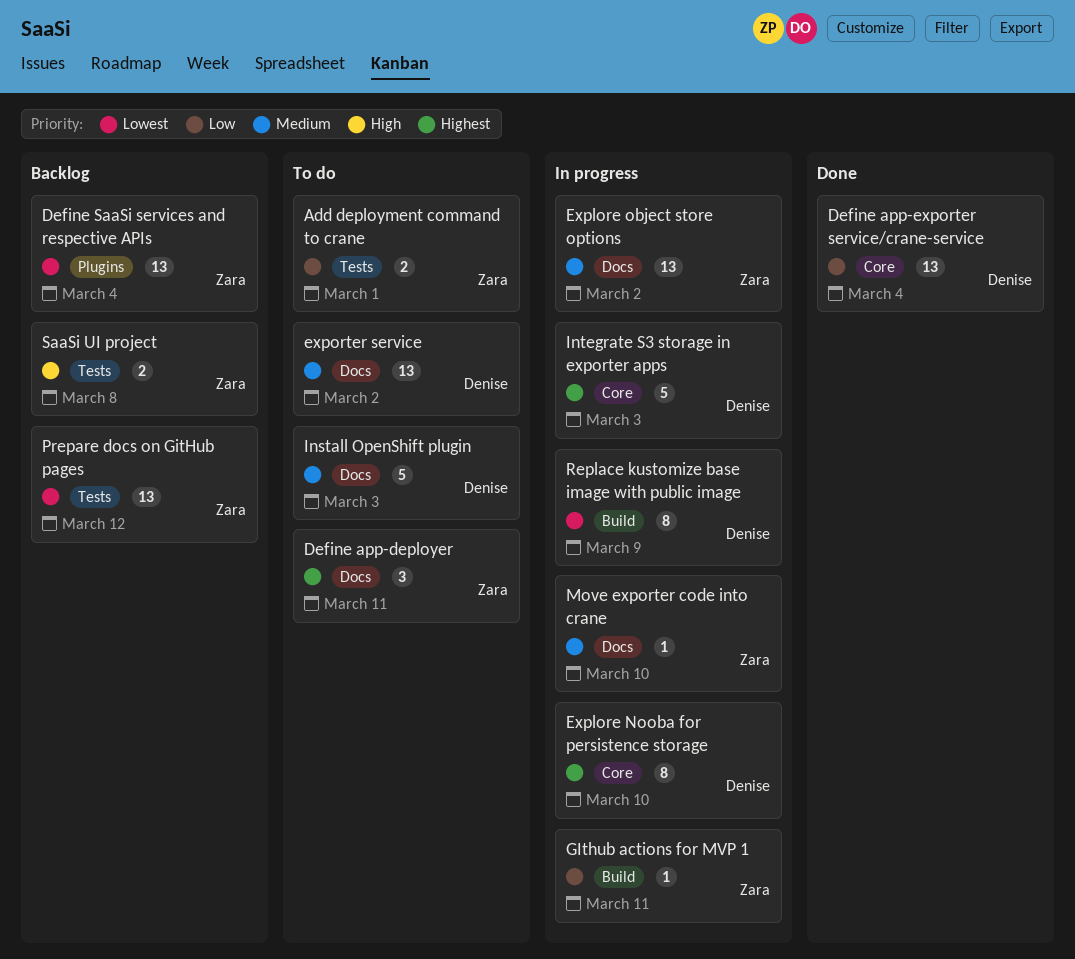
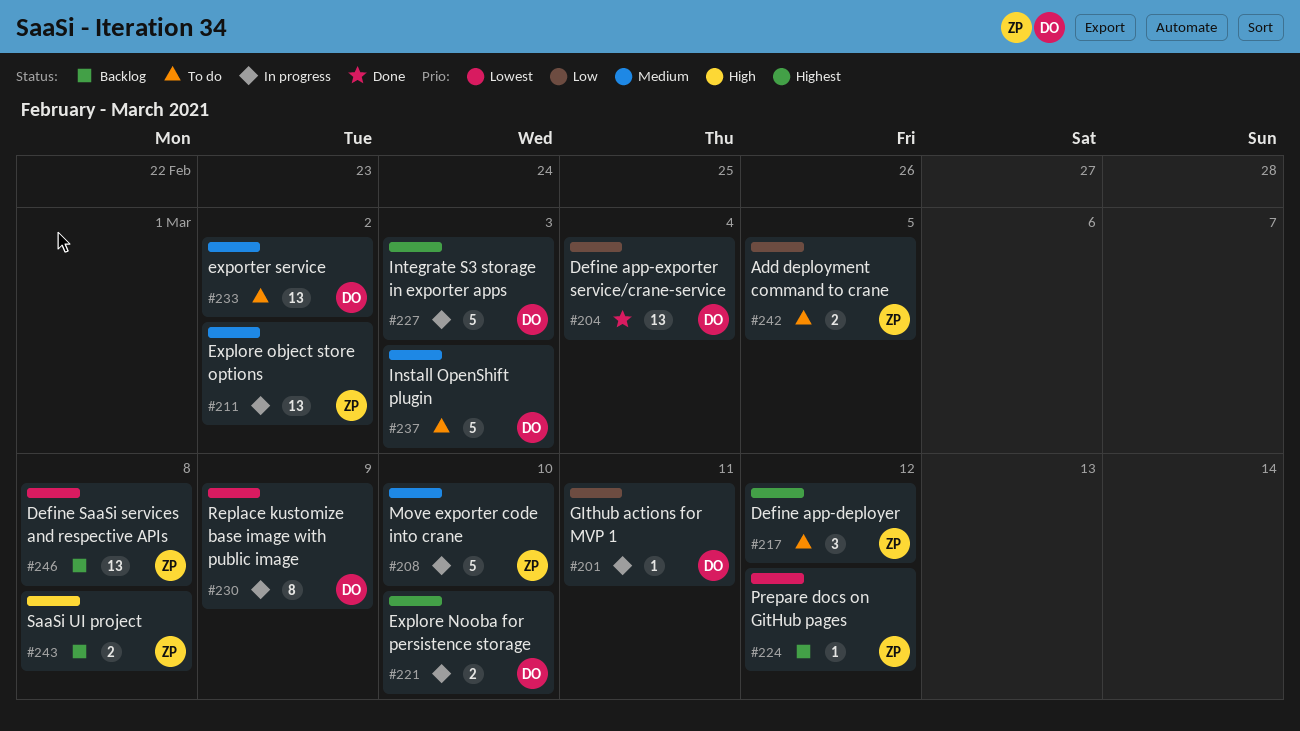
Add deployment command to crane, due: Mar 1 -> Mar 5
Define app-deployer, due: Mar 11 -> Mar 12
Define SaaSi services and respective APIs, due: Mar 4 -> Mar 8
Explore Nooba for persistence storage, estimate: 8 -> 2
GIthub actions for MVP 1, owner: Zara -> Denise
Move exporter code into crane, estimate: 1 -> 5
Prepare docs on GitHub pages, estimate: 13 -> 1

